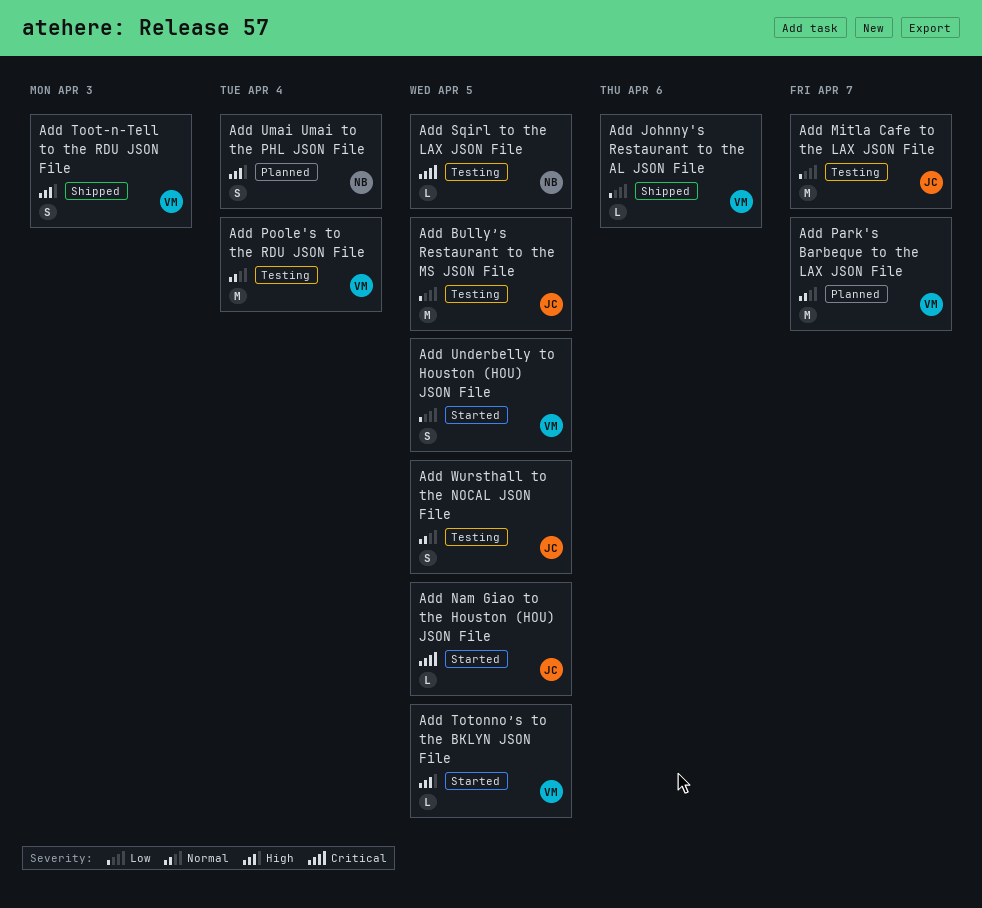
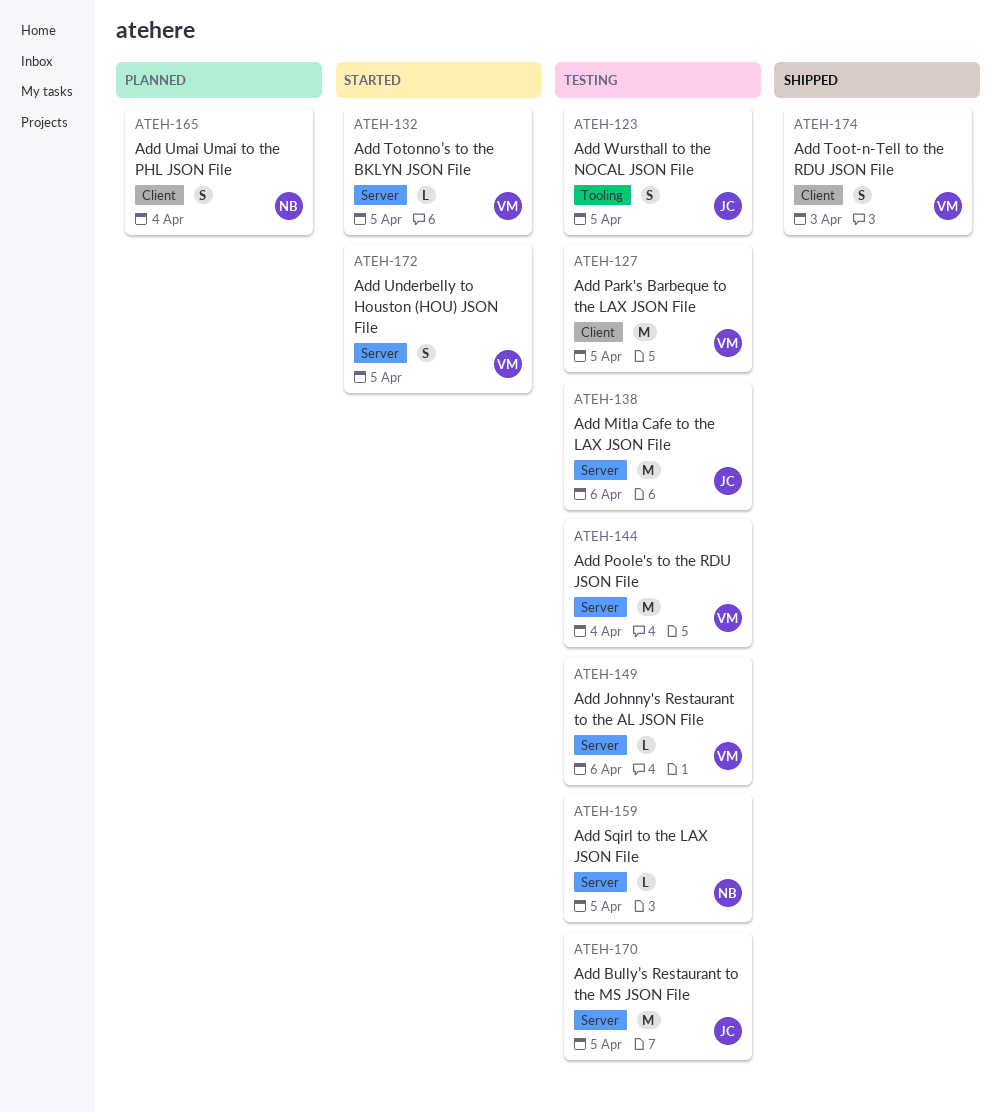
Add Johnny's Restaurant to the AL JSON File, status: Shipped -> Testing
Add Mitla Cafe to the LAX JSON File, due: Apr 7 -> Apr 6
Add Nam Giao to the Houston (HOU) JSON File: present -> none
Add Park's Barbeque to the LAX JSON File, status: Planned -> Testing
Add Park's Barbeque to the LAX JSON File, due: Apr 7 -> Apr 5

